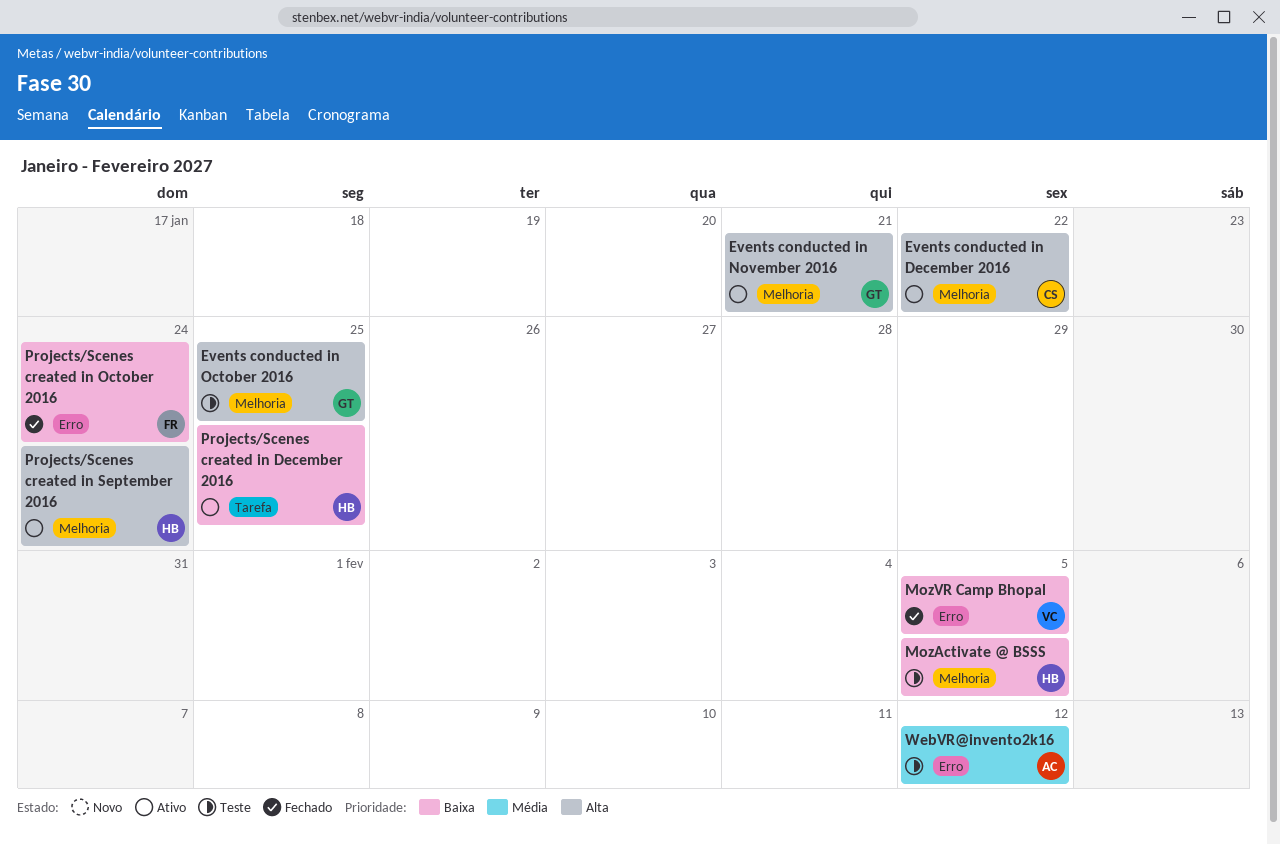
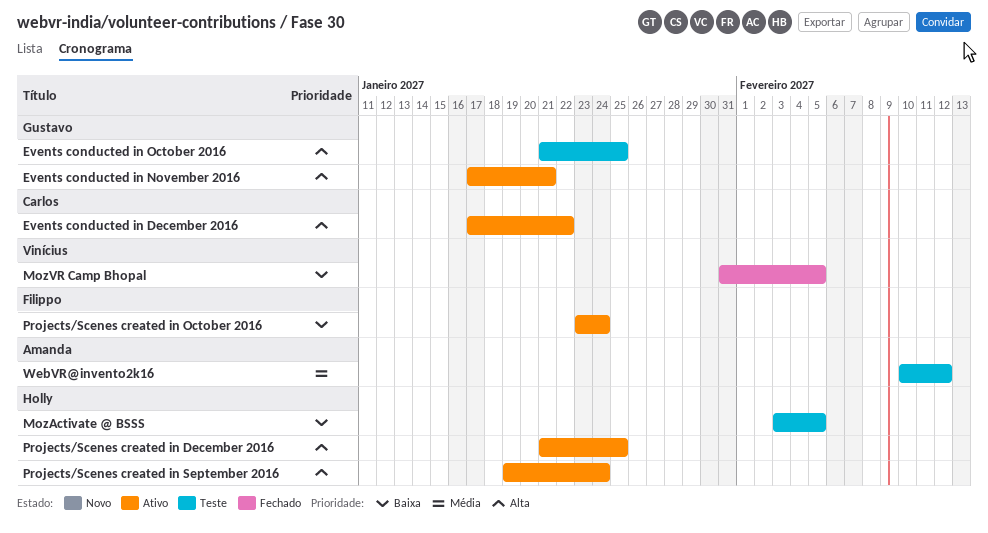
Projects/Scenes created in December 2016, priority: Baixa -> Alta
Projects/Scenes created in October 2016, status: Fechado -> Ativo

